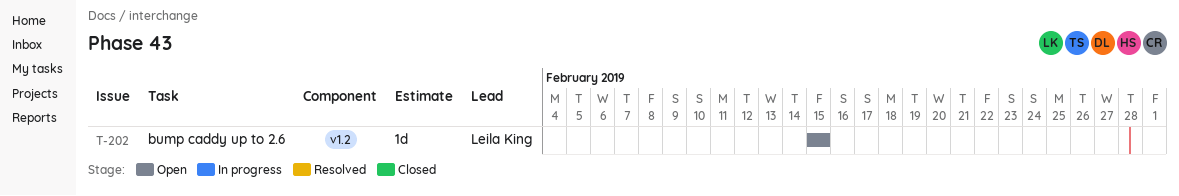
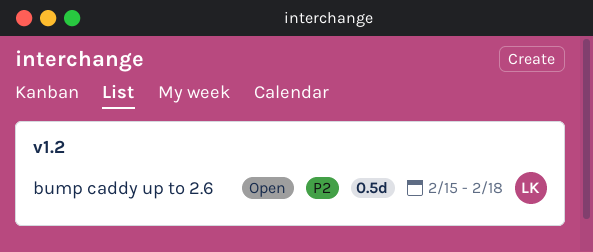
bump caddy up to 2.6, estimate: 1d -> 0.5d
bump caddy up to 2.6, due: Feb 15 -> Feb 18

